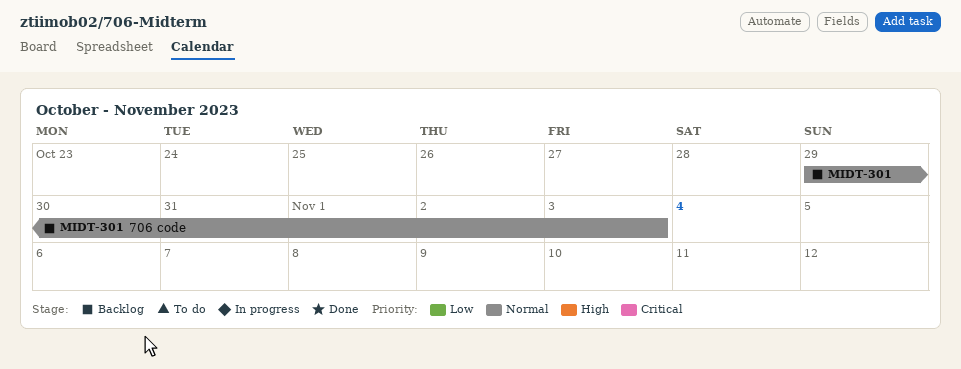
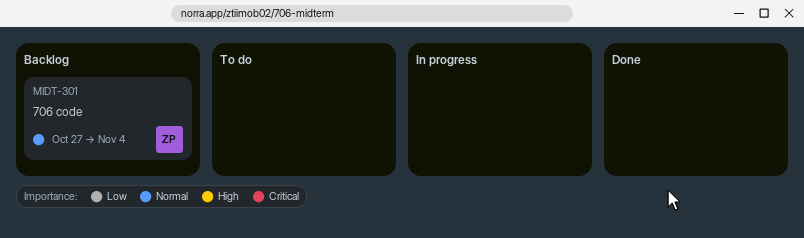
MIDT-301, start: Oct 29 -> Oct 27
MIDT-301, due: Nov 3 -> Nov 4

